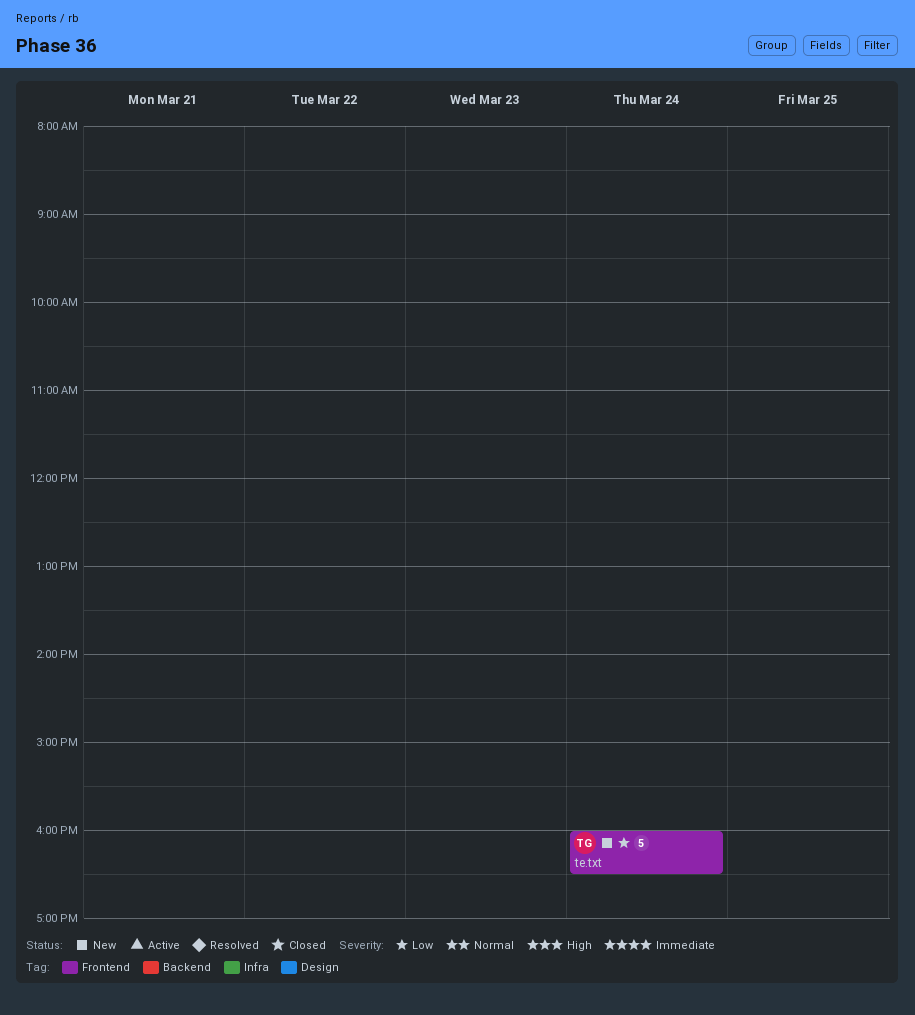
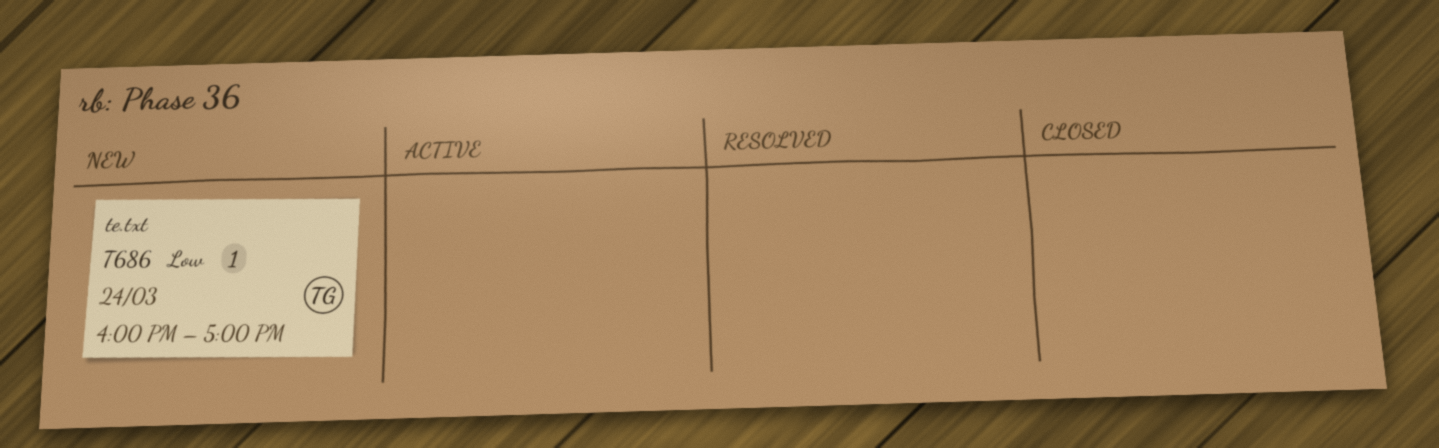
te.txt, estimate: 5 -> 1
te.txt, ends: 16:30 -> 17:00

